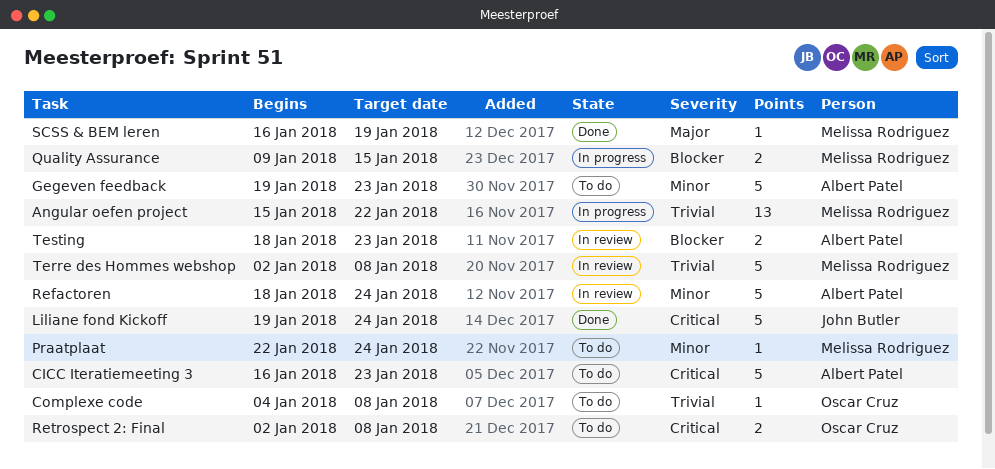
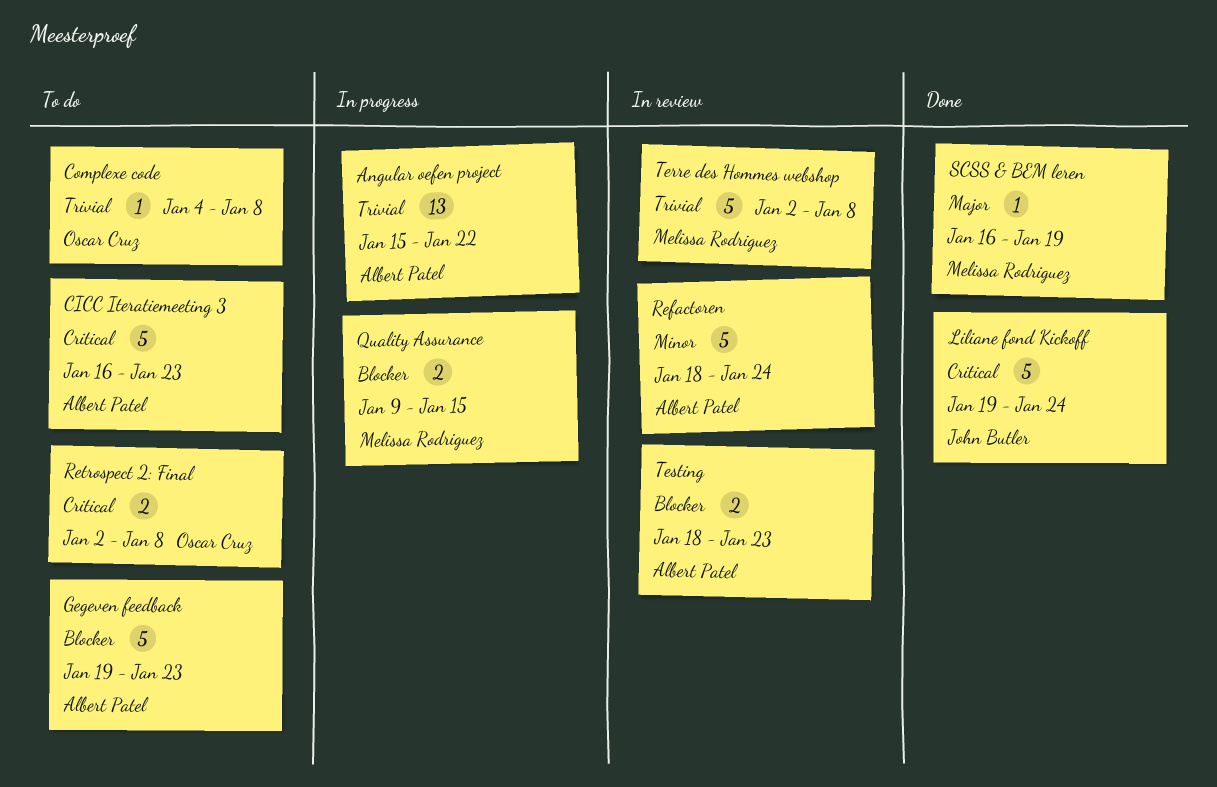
Angular oefen project, owner: Melissa Rodriguez -> Albert Patel
Gegeven feedback, priority: Minor -> Blocker
Praatplaat: present -> none

